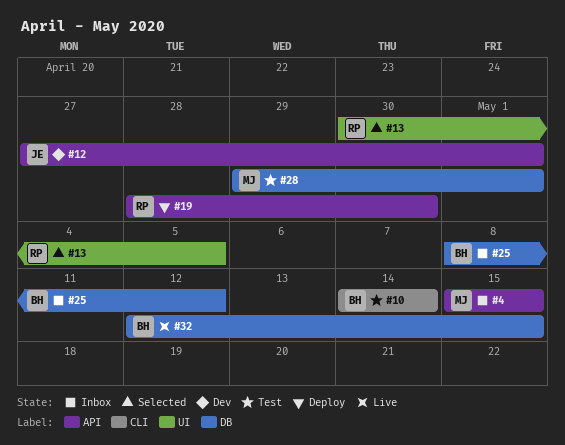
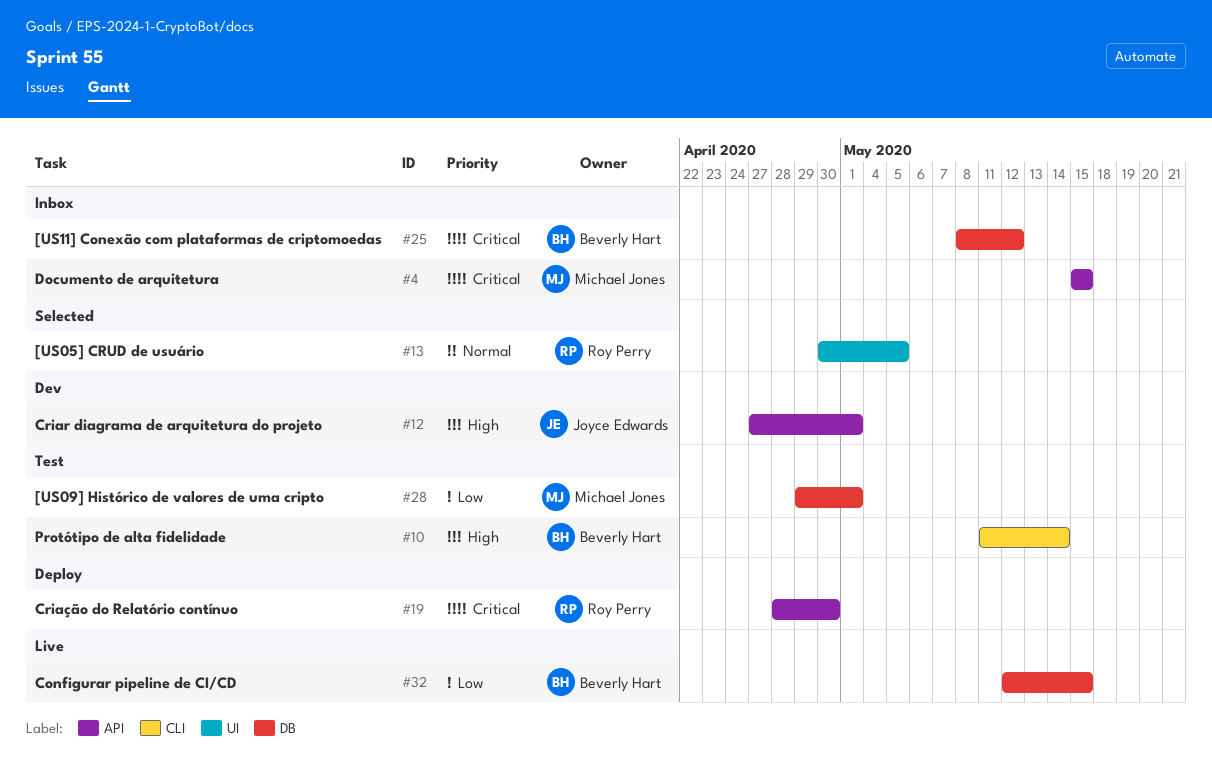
#10, start: May 14 -> May 11

